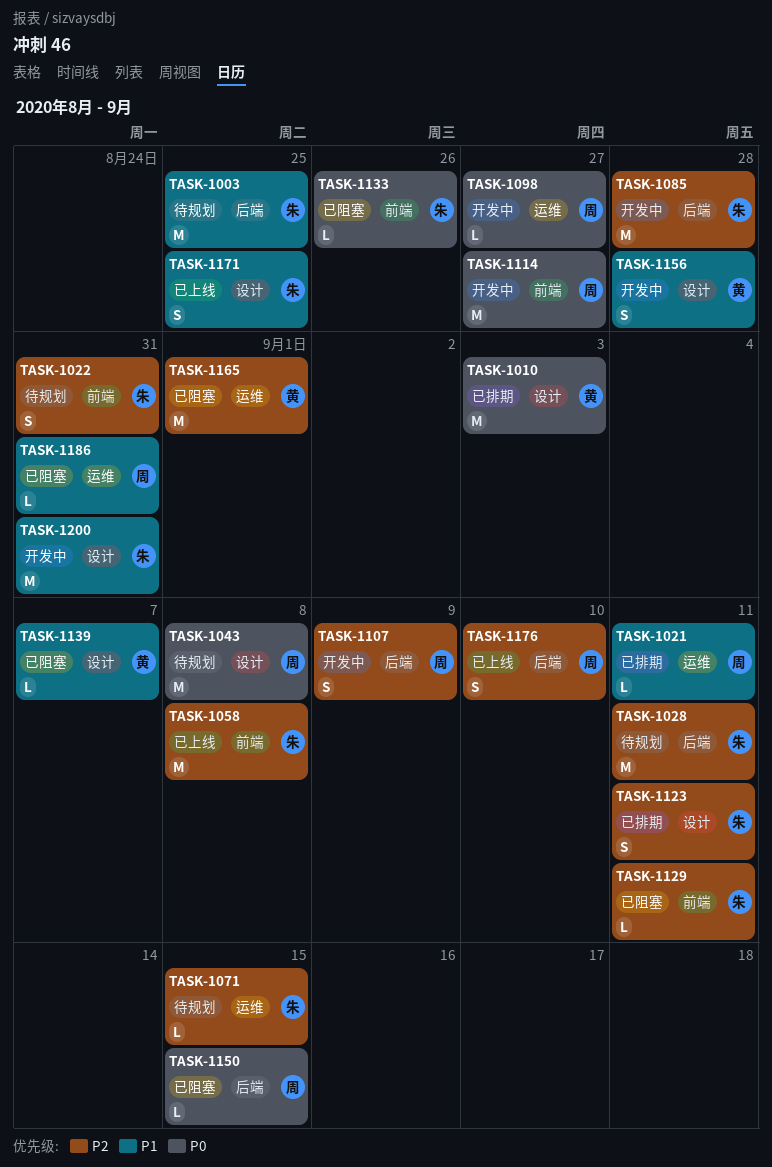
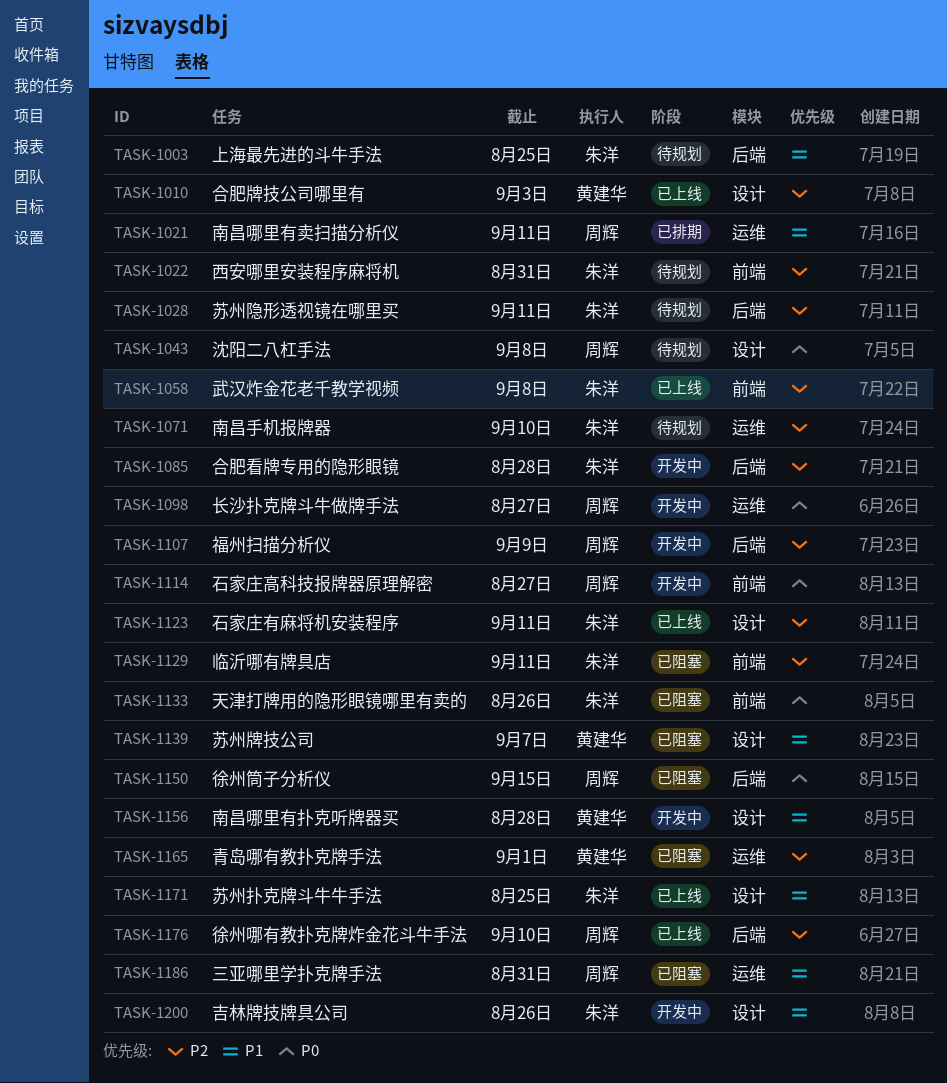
TASK-1010, status: 已排期 -> 已上线
TASK-1010, priority: P0 -> P2
TASK-1071, due: Sep 15 -> Sep 10
TASK-1123, status: 已排期 -> 已上线
TASK-1200, due: Aug 31 -> Aug 26

